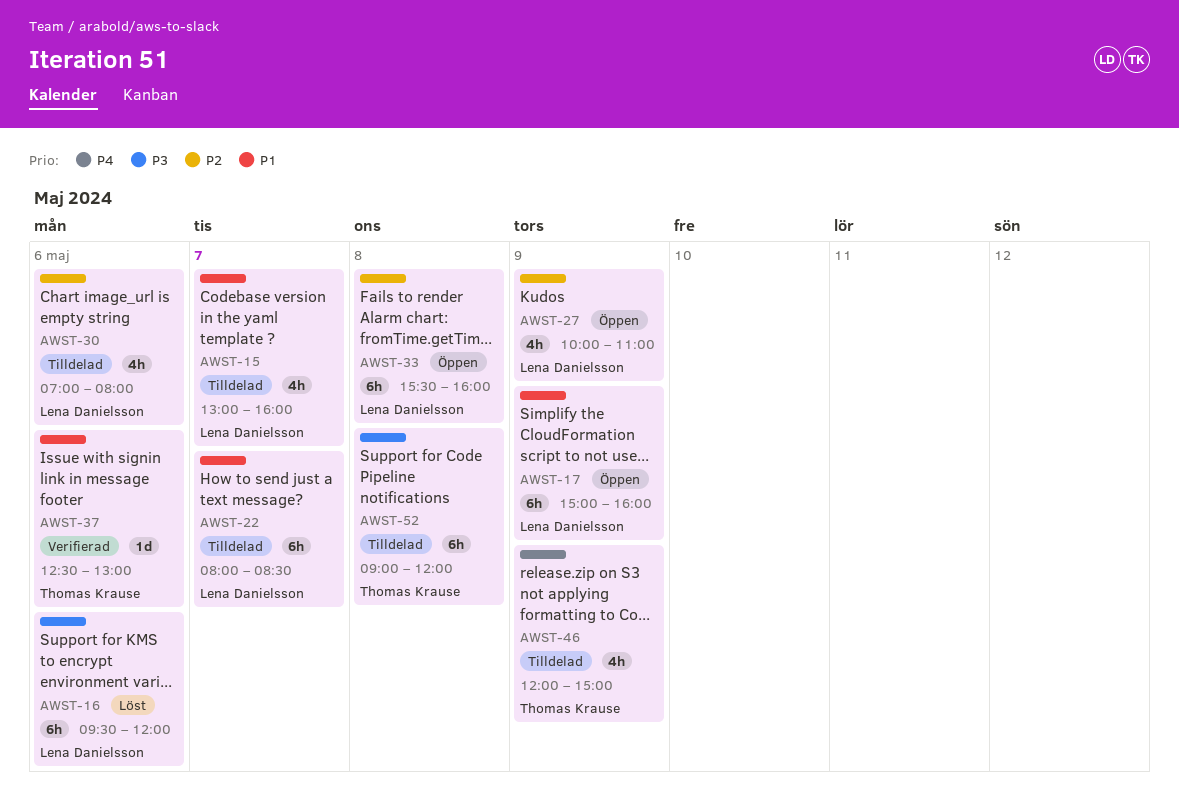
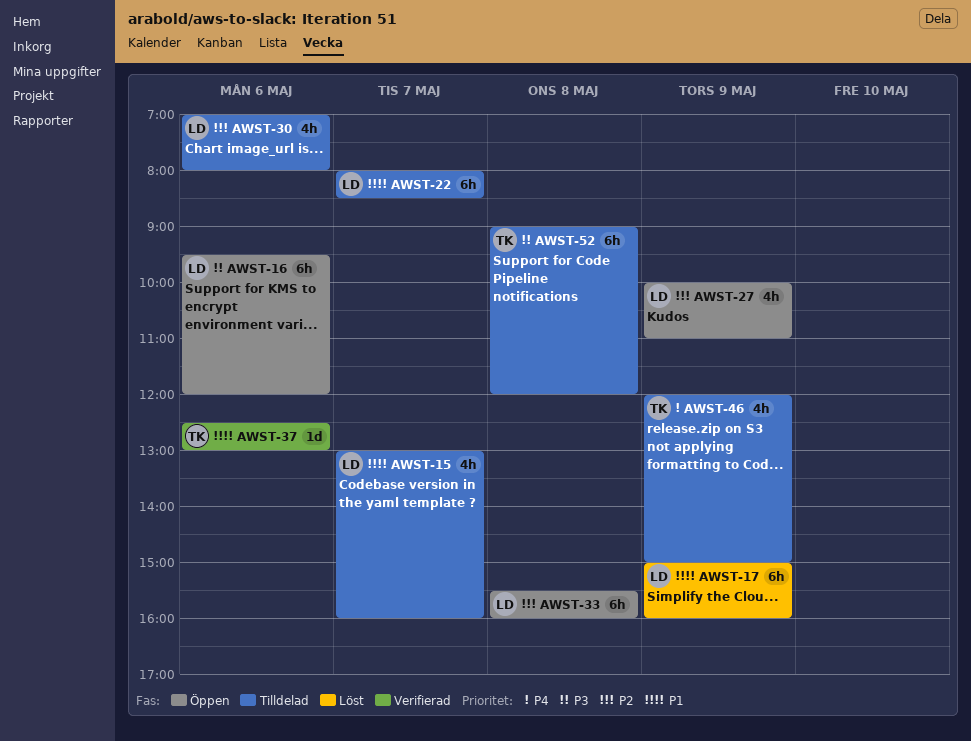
AWST-16, status: Löst -> Öppen
AWST-17, status: Öppen -> Löst

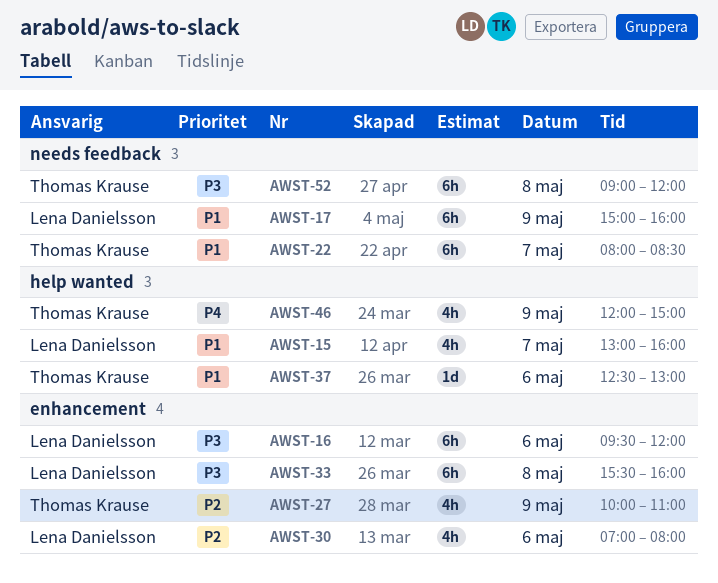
AWST-22, owner: Lena Danielsson -> Thomas Krause
AWST-27, owner: Lena Danielsson -> Thomas Krause
AWST-33, priority: P2 -> P3

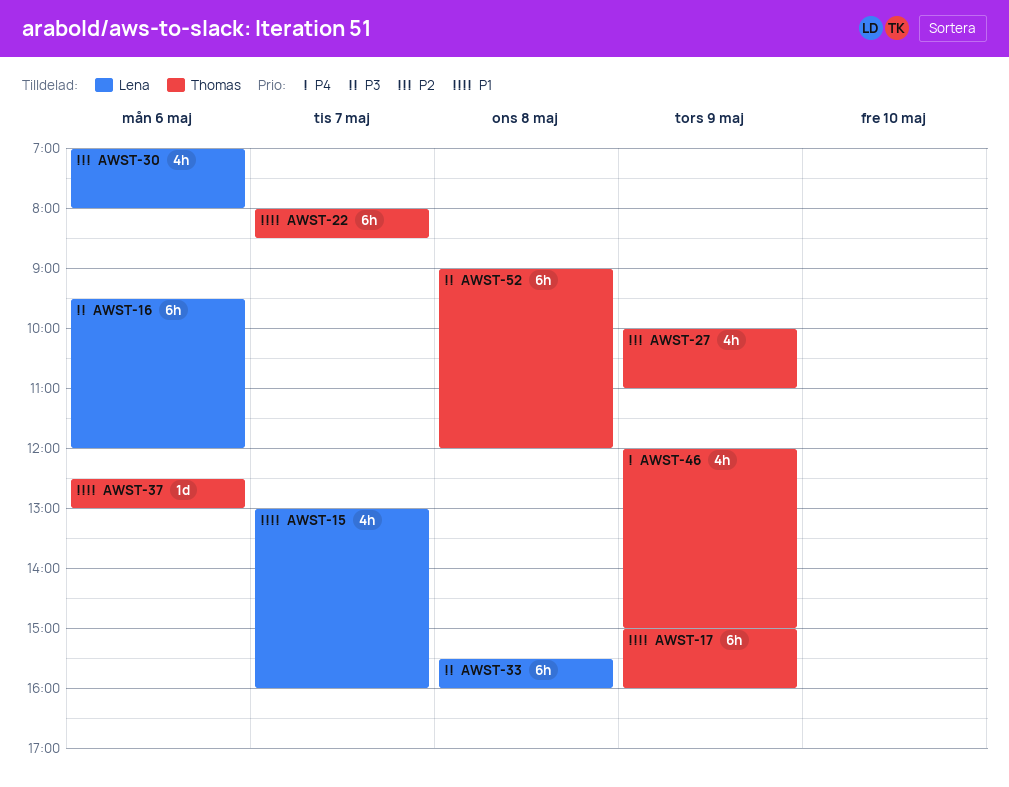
AWST-17, owner: Lena Danielsson -> Thomas Krause

